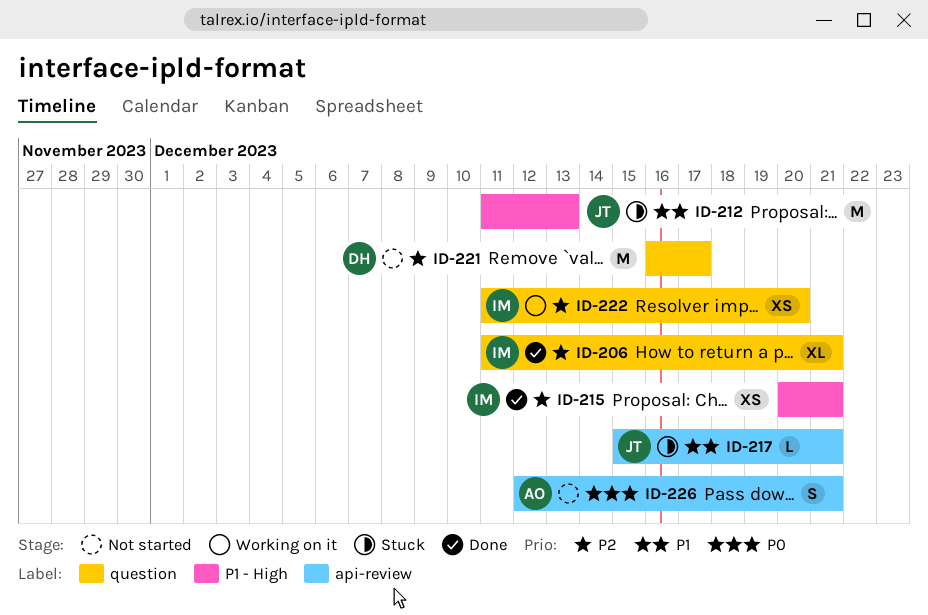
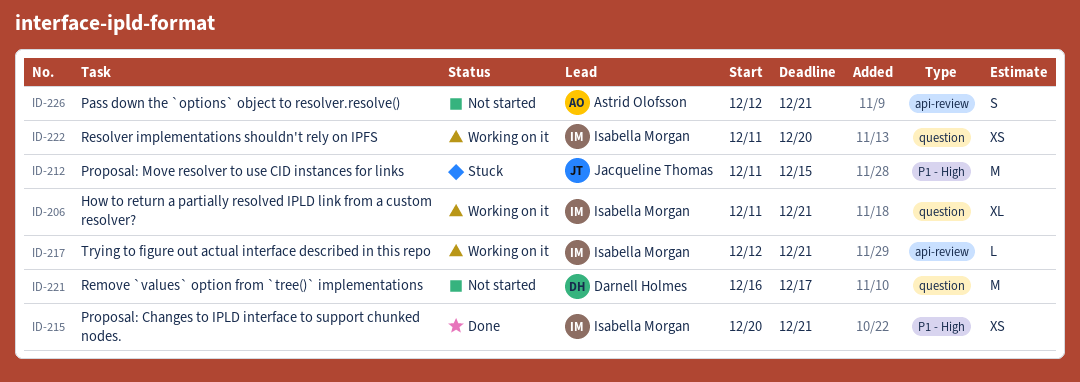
ID-206, status: Done -> Working on it
ID-212, due: Dec 13 -> Dec 15
ID-217, status: Stuck -> Working on it
ID-217, owner: Jacqueline Thomas -> Isabella Morgan
ID-217, start: Dec 15 -> Dec 12

